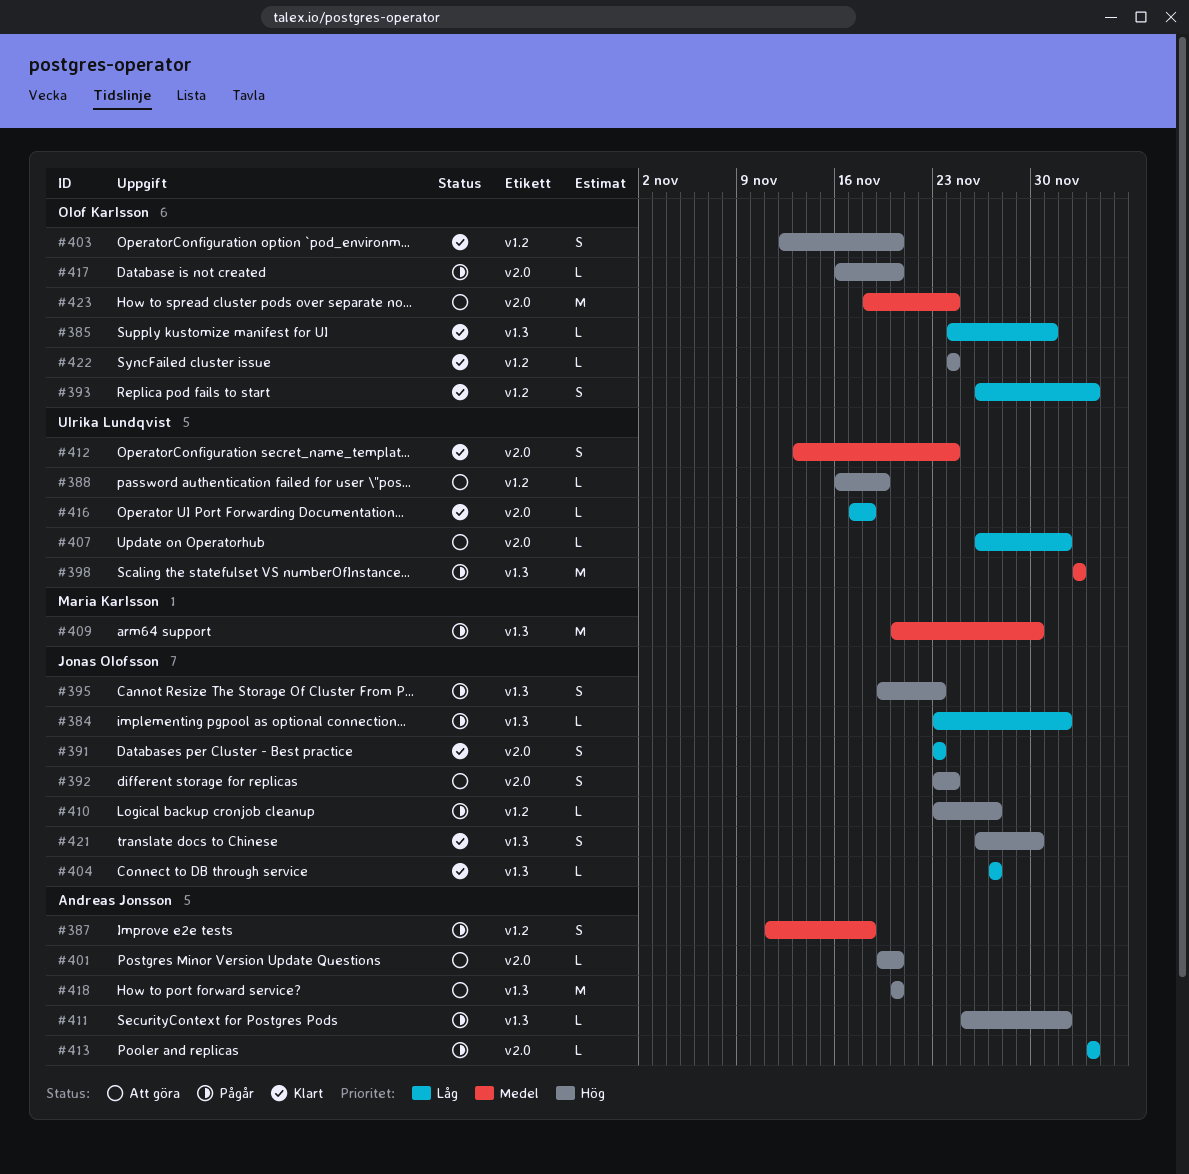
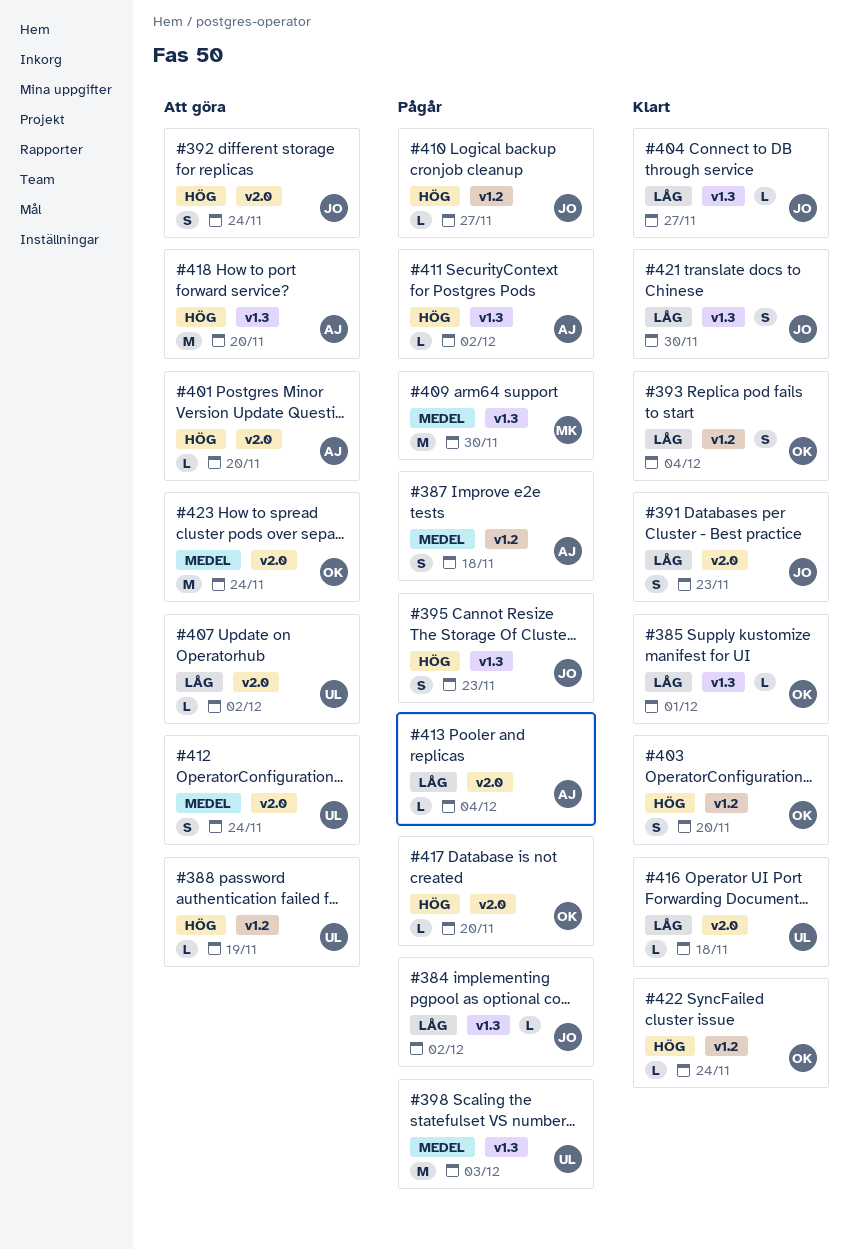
#412, status: Klart -> Att göra
#421, priority: Hög -> Låg

